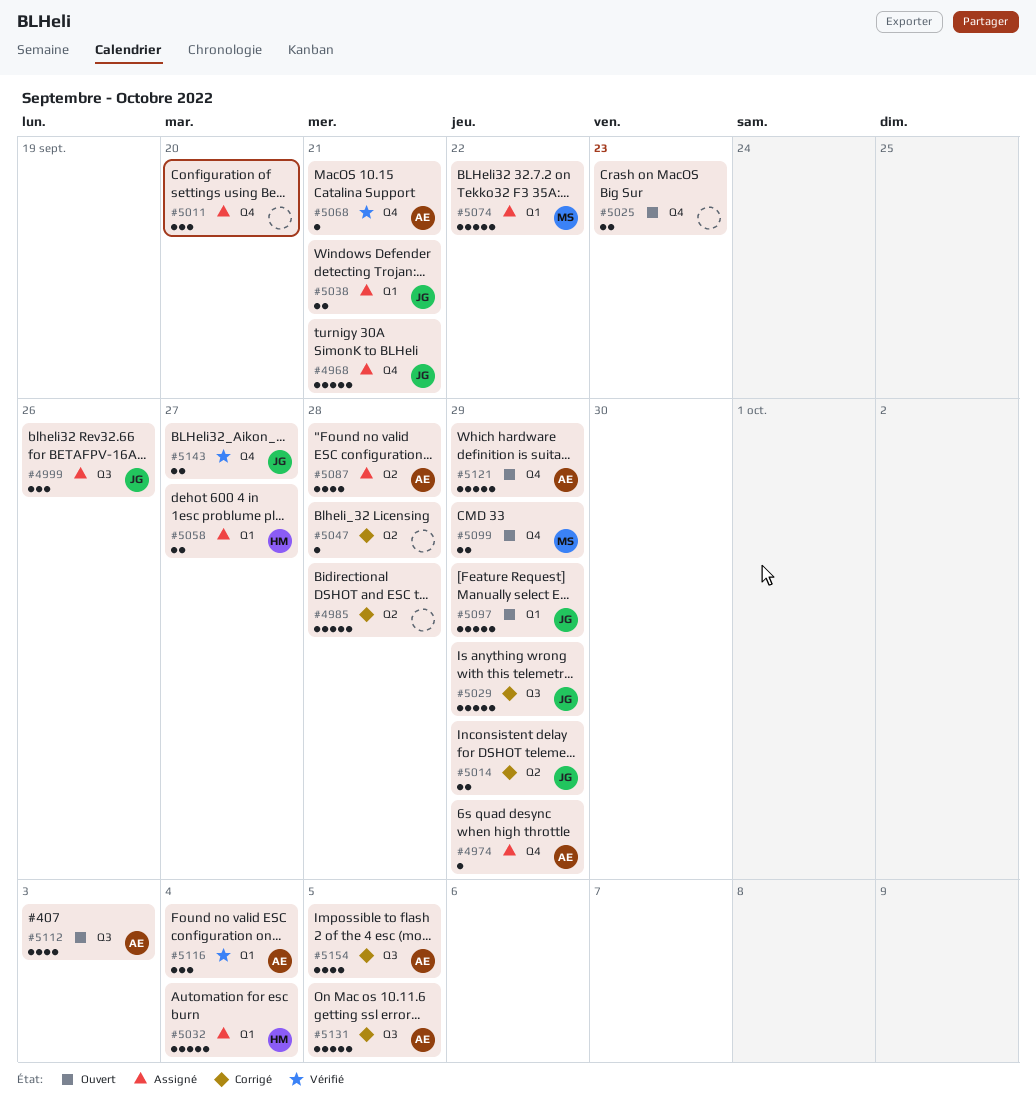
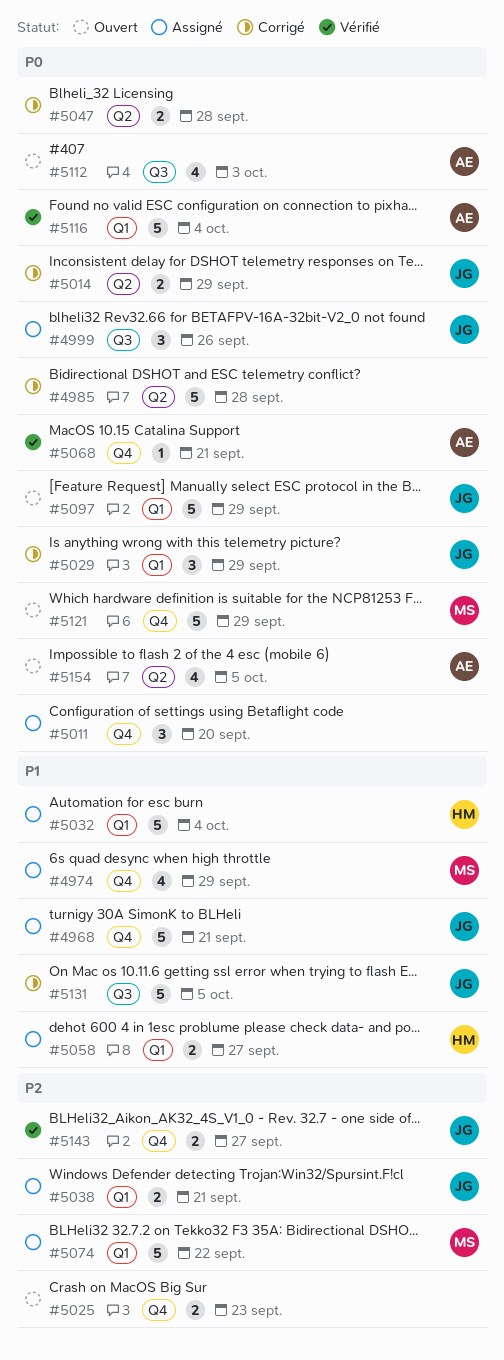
#4974, owner: AE -> MS
#4974, estimate: 1 -> 4
#5029, label: Q3 -> Q1
#5029, estimate: 5 -> 3
#5047, estimate: 1 -> 2
#5087: present -> none
#5099: present -> none
#5116, estimate: 3 -> 5
#5121, owner: AE -> MS
#5131, owner: AE -> JG
#5154, status: Corrigé -> Ouvert
#5154, label: Q3 -> Q2

